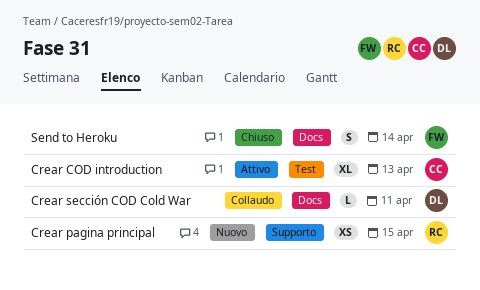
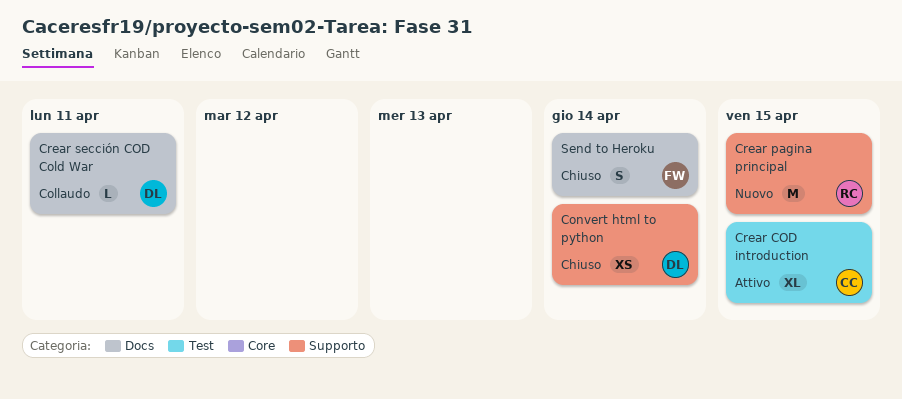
Convert html to python: none -> present
Crear COD introduction, due: Apr 13 -> Apr 15
Crear pagina principal, estimate: XS -> M

